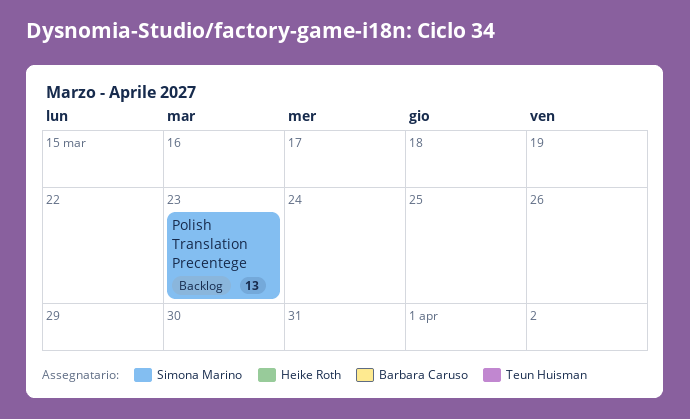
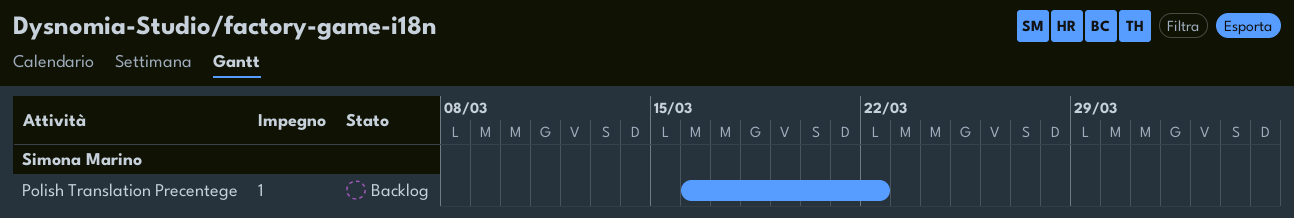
Polish Translation Precentege, estimate: 13 -> 1
Polish Translation Precentege, due: Mar 23 -> Mar 22

